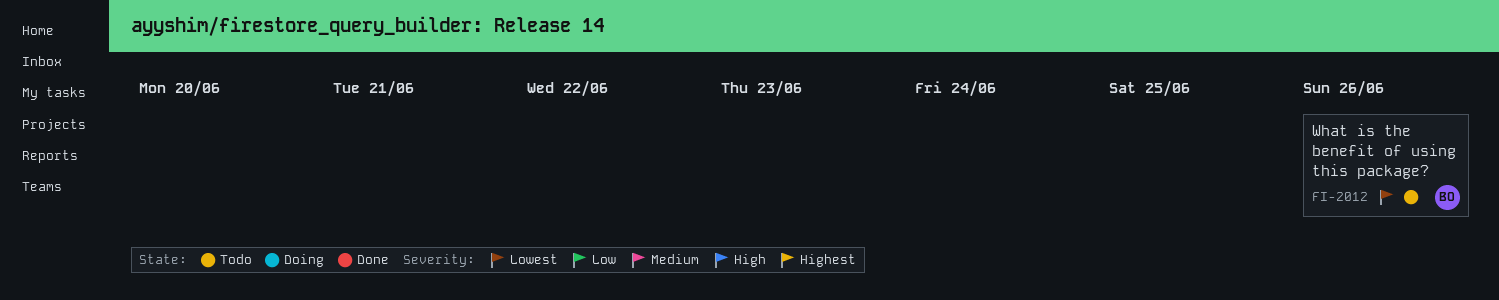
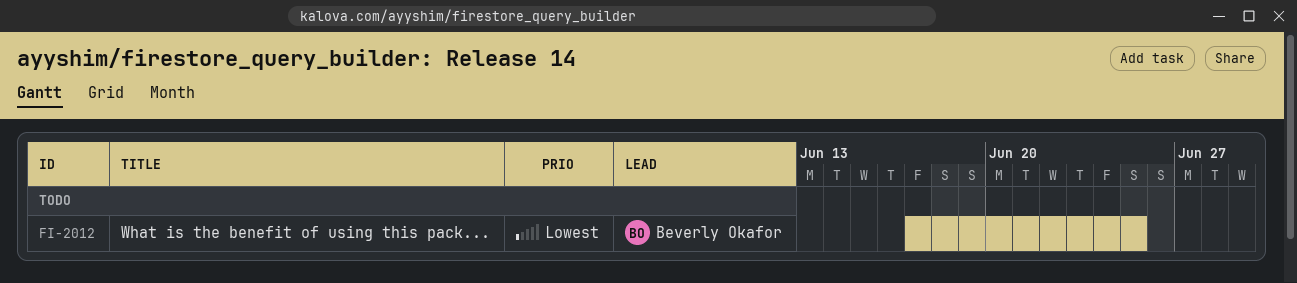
FI-2012, due: Jun 26 -> Jun 25

